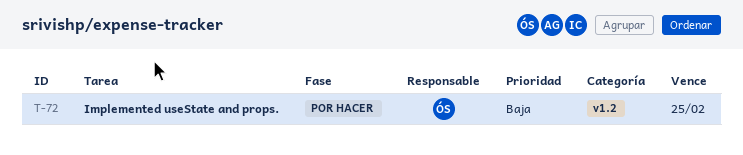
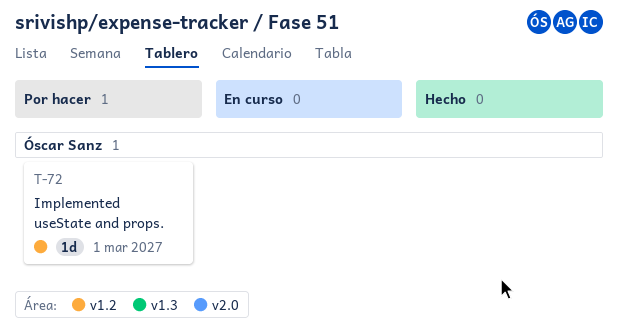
T-72, due: Feb 25 -> Mar 1

